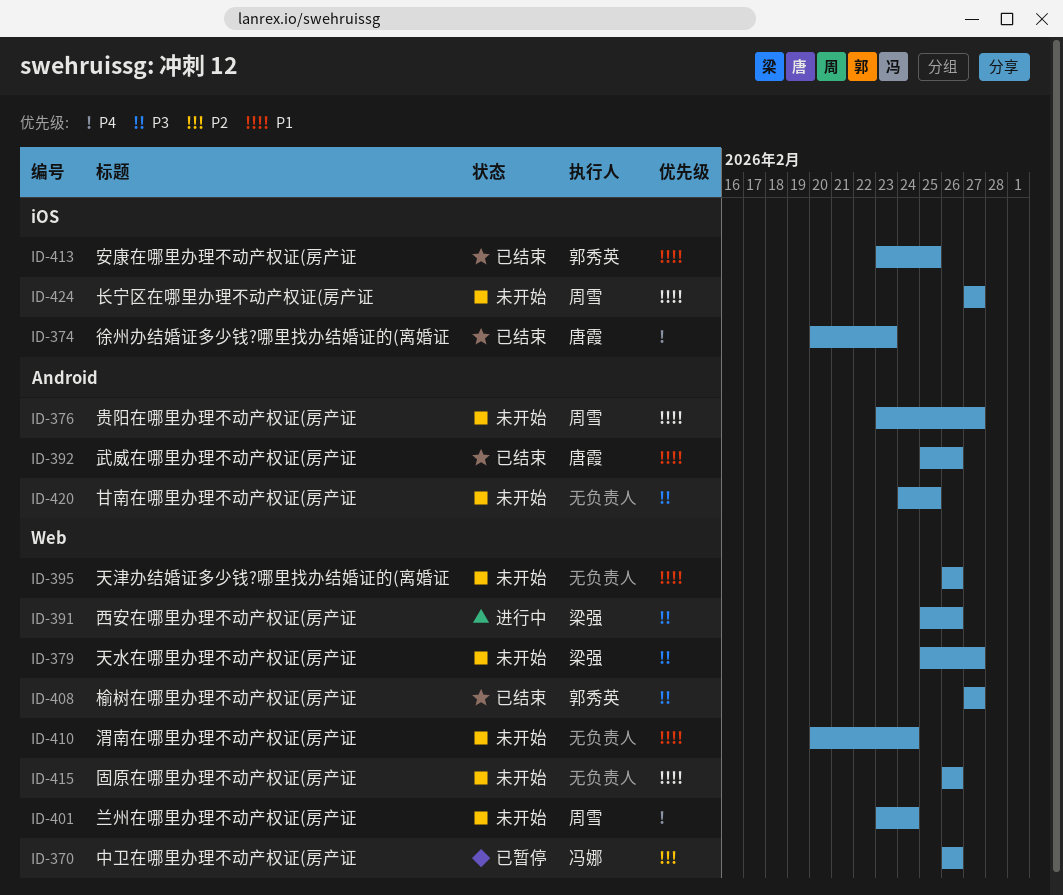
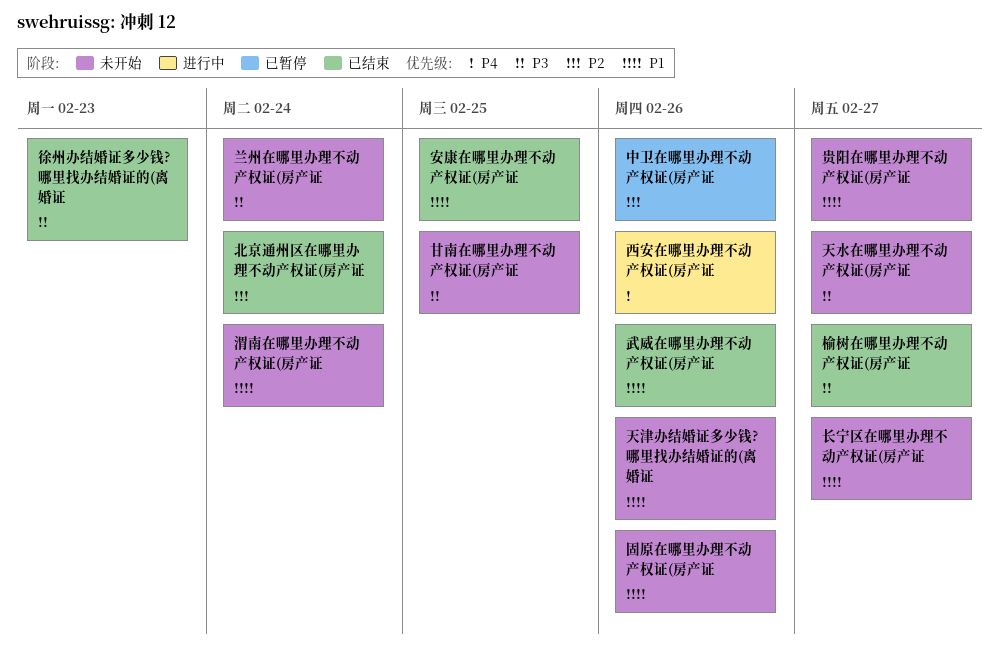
兰州在哪里办理不动产权证(房产证, priority: P4 -> P3
北京通州区在哪里办理不动产权证(房产证: none -> present
徐州办结婚证多少钱?哪里找办结婚证的(离婚证, priority: P4 -> P3
西安在哪里办理不动产权证(房产证, priority: P3 -> P4

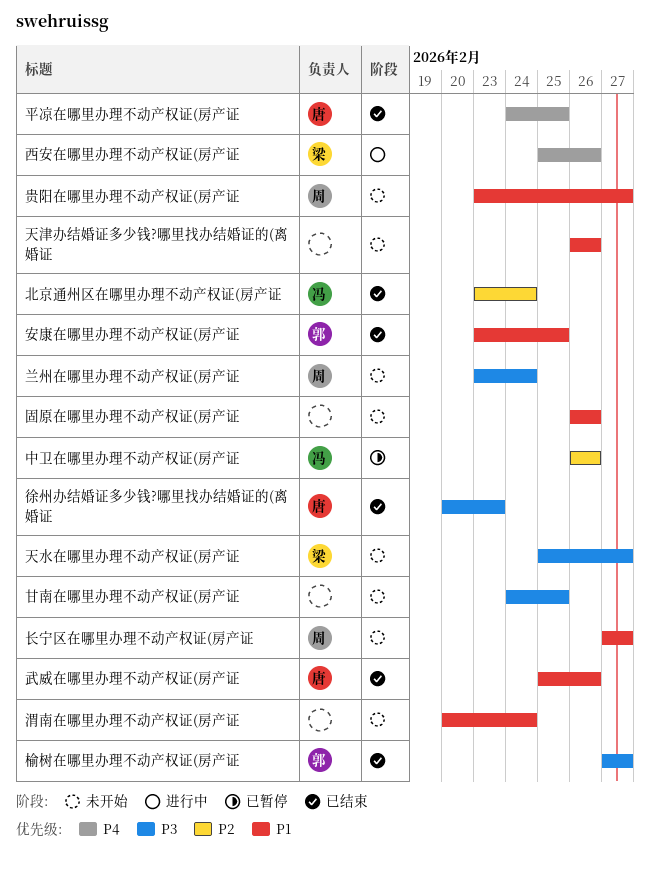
平凉在哪里办理不动产权证(房产证: none -> present

